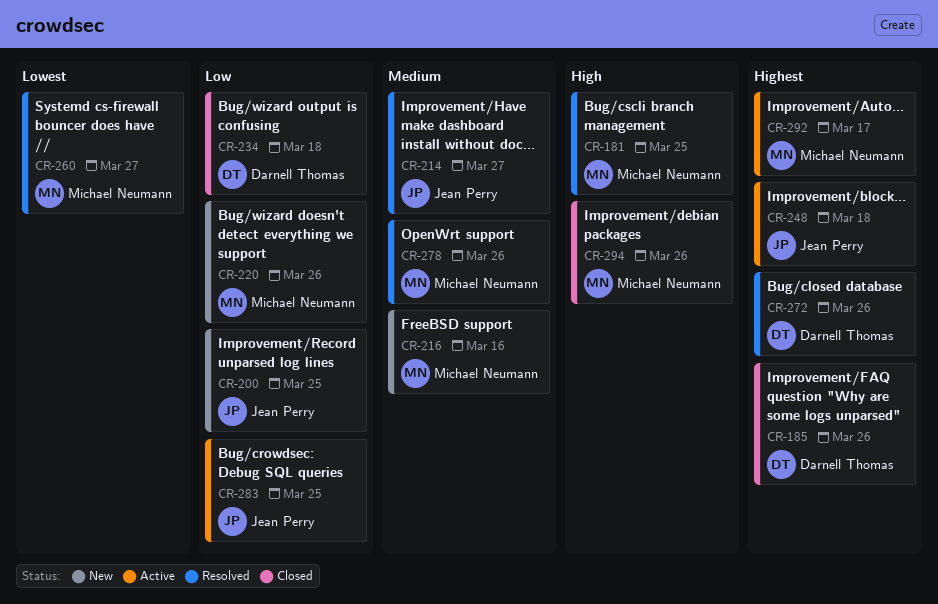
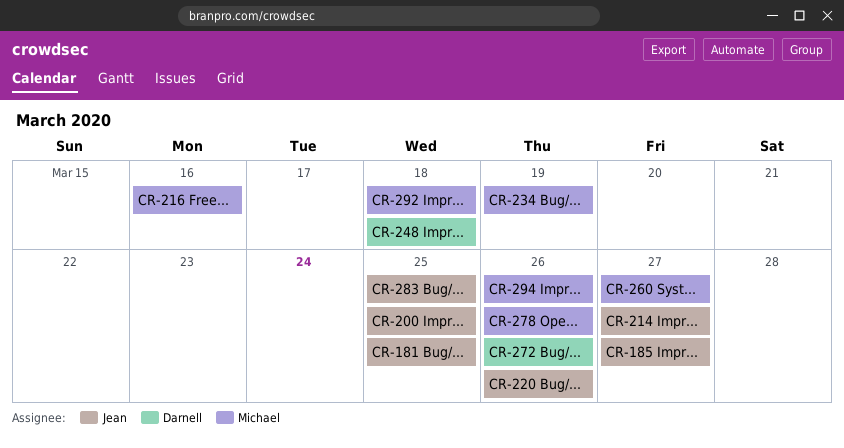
CR-181, owner: Michael Neumann -> Jean Perry
CR-185, owner: Darnell Thomas -> Jean Perry
CR-185, due: Mar 26 -> Mar 27
CR-220, owner: Michael Neumann -> Jean Perry
CR-234, owner: Darnell Thomas -> Michael Neumann
CR-234, due: Mar 18 -> Mar 19
CR-248, owner: Jean Perry -> Darnell Thomas
CR-292, due: Mar 17 -> Mar 18

